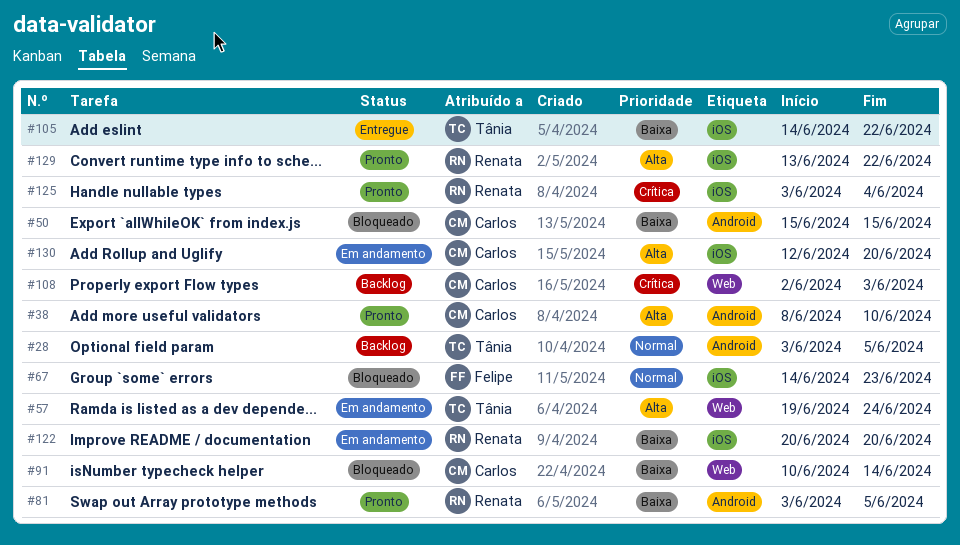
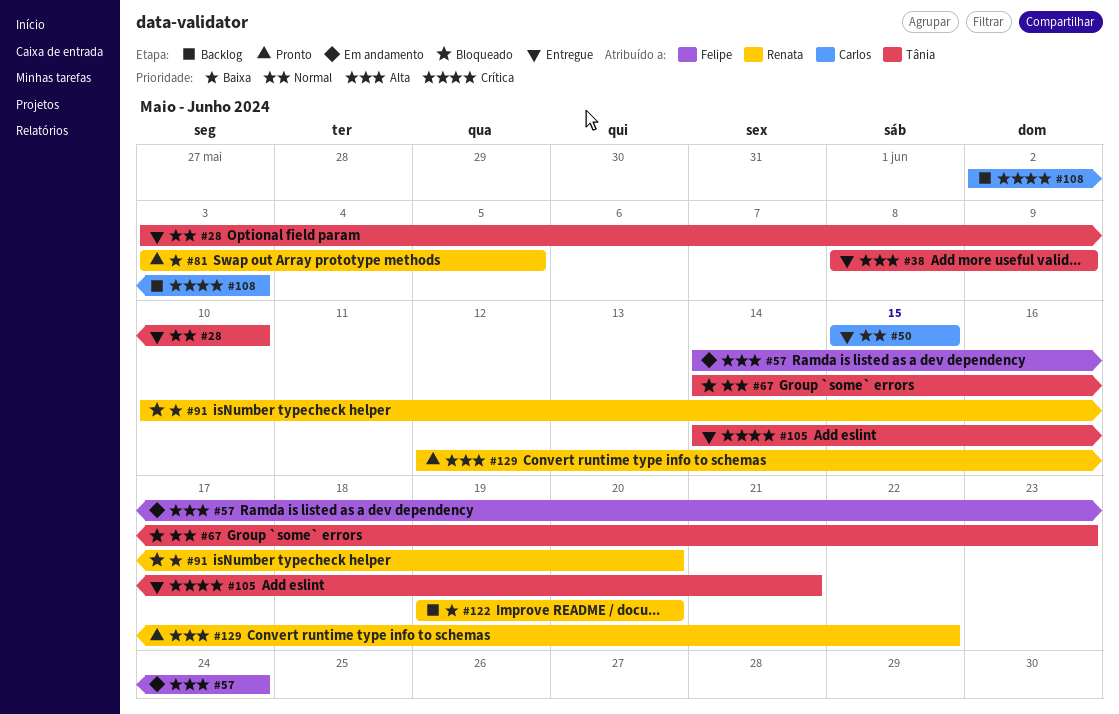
#28, status: Backlog -> Entregue
#28, due: Jun 5 -> Jun 10
#38, status: Pronto -> Entregue
#38, owner: Carlos -> Tânia
#38, due: Jun 10 -> Jun 9
#50, status: Bloqueado -> Entregue
#50, priority: Baixa -> Normal
#57, owner: Tânia -> Felipe
#57, start: Jun 19 -> Jun 14
#67, owner: Felipe -> Tânia
#91, owner: Carlos -> Renata
#91, due: Jun 14 -> Jun 20
#105, priority: Baixa -> Crítica
#105, due: Jun 22 -> Jun 21
#122, status: Em andamento -> Backlog
#122, start: Jun 20 -> Jun 19
#125: present -> none
#129, start: Jun 13 -> Jun 12
#130: present -> none

